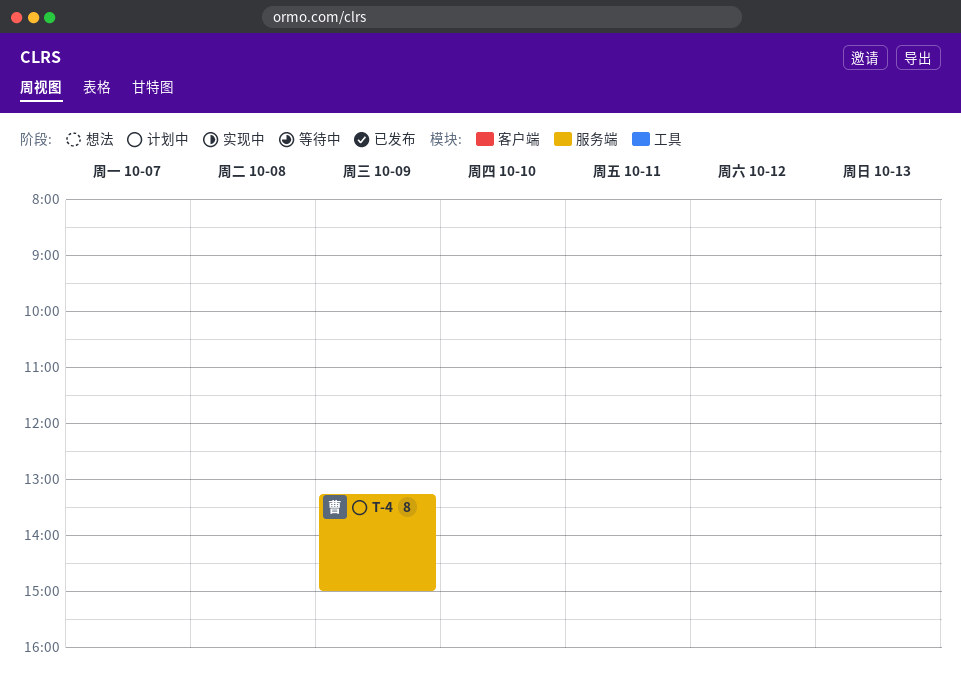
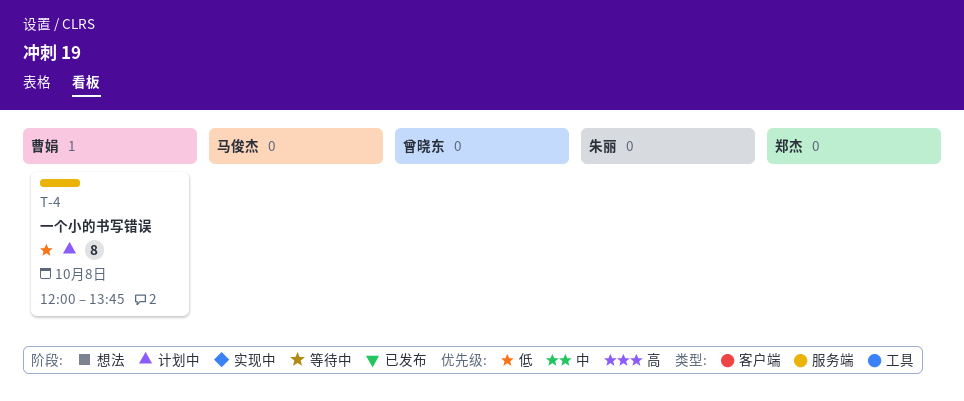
T-4, day: Oct 9 -> Oct 8
T-4, begins: 13:15 -> 12:00
T-4, ends: 15:00 -> 13:45

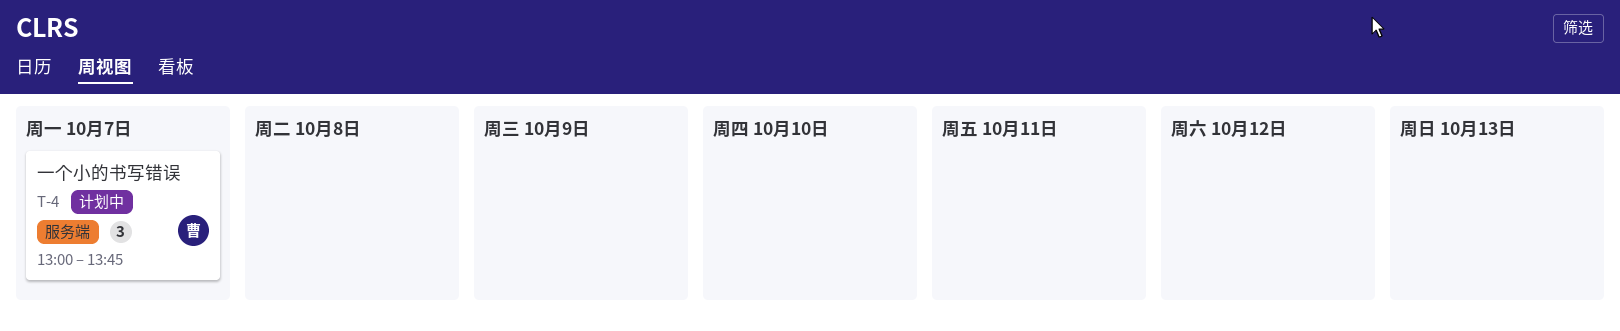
T-4, estimate: 8 -> 3
T-4, day: Oct 8 -> Oct 7
T-4, begins: 12:00 -> 13:00

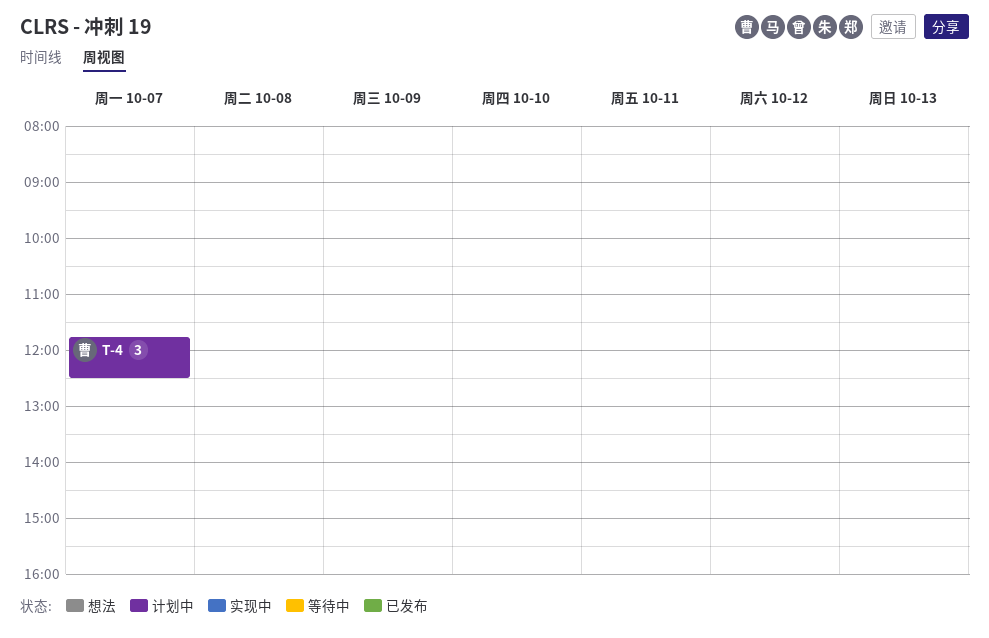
T-4, begins: 13:00 -> 11:45
T-4, ends: 13:45 -> 12:30

